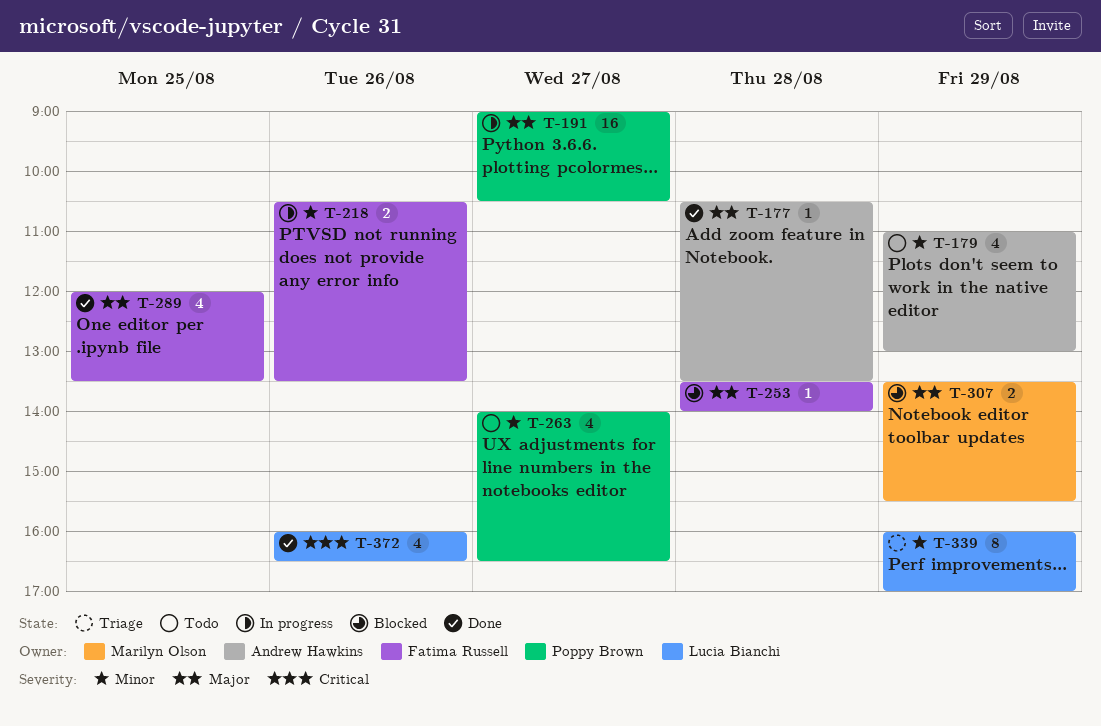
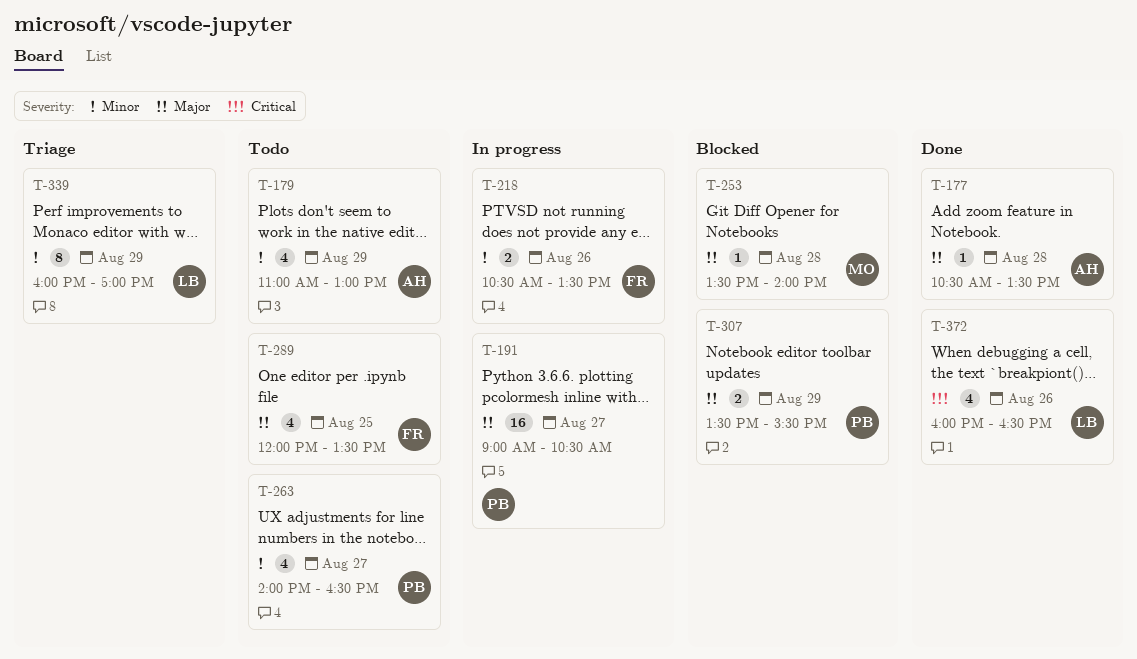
T-253, owner: Fatima Russell -> Marilyn Olson
T-289, status: Done -> Todo
T-307, owner: Marilyn Olson -> Poppy Brown

